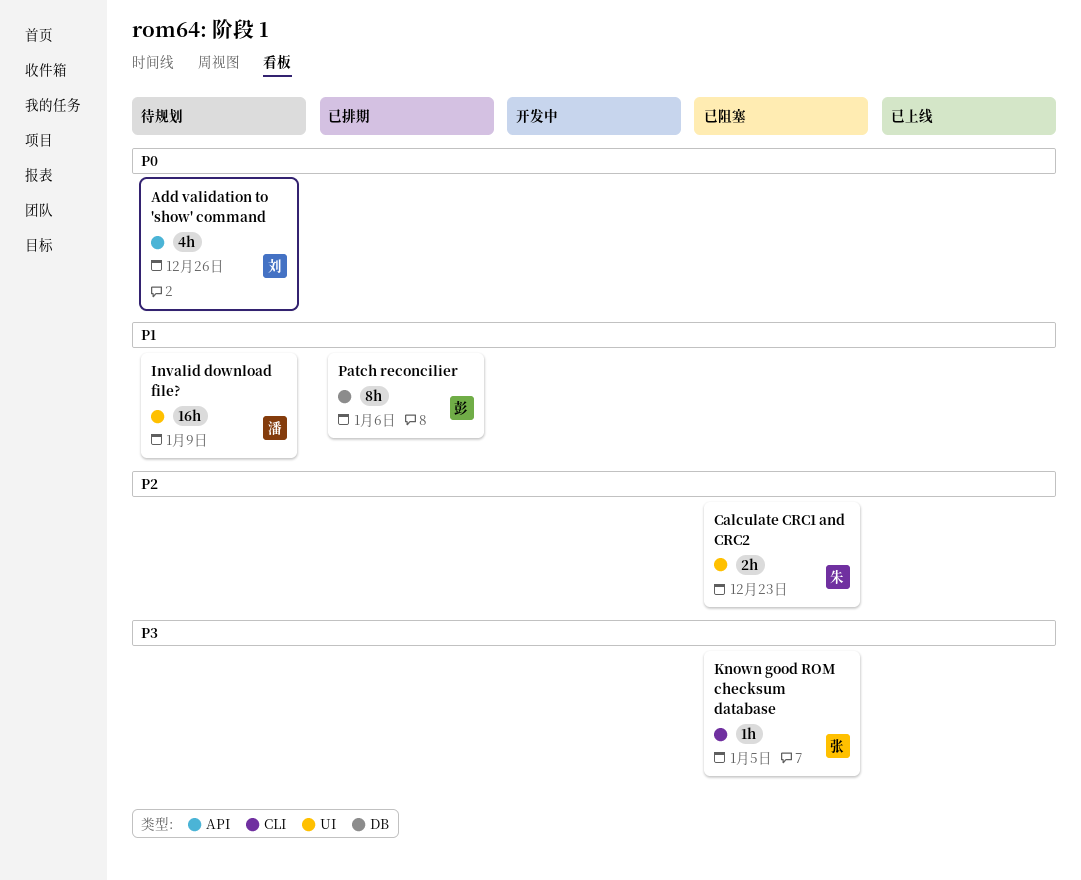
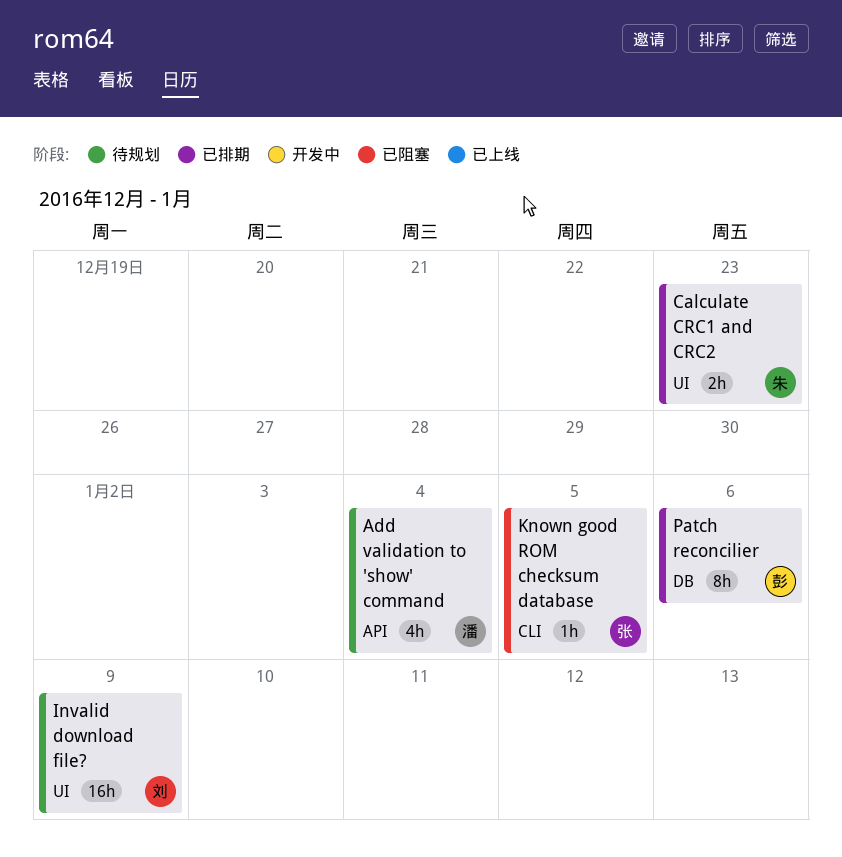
Add validation to 'show' command, owner: 刘 -> 潘
Add validation to 'show' command, due: Dec 26 -> Jan 4
Calculate CRC1 and CRC2, status: 已阻塞 -> 已排期
Invalid download file?, owner: 潘 -> 刘

